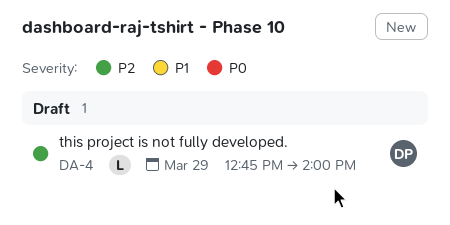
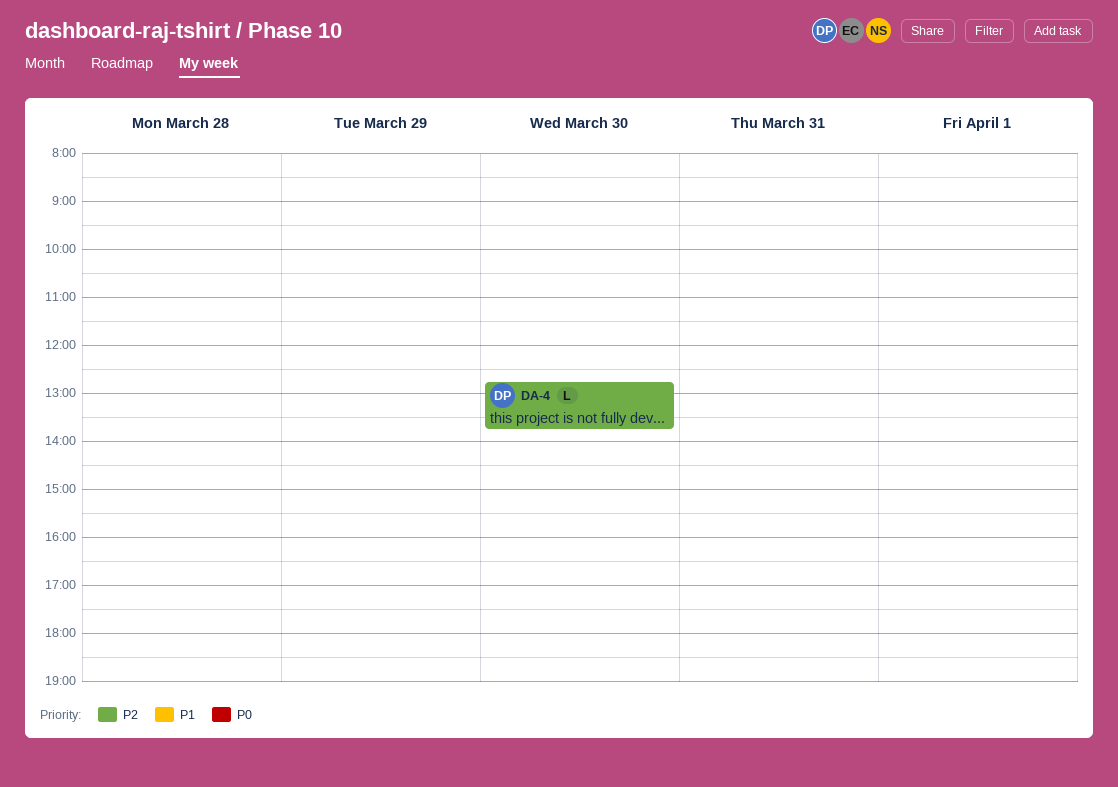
DA-4, day: Mar 29 -> Mar 30
DA-4, ends: 14:00 -> 13:45

